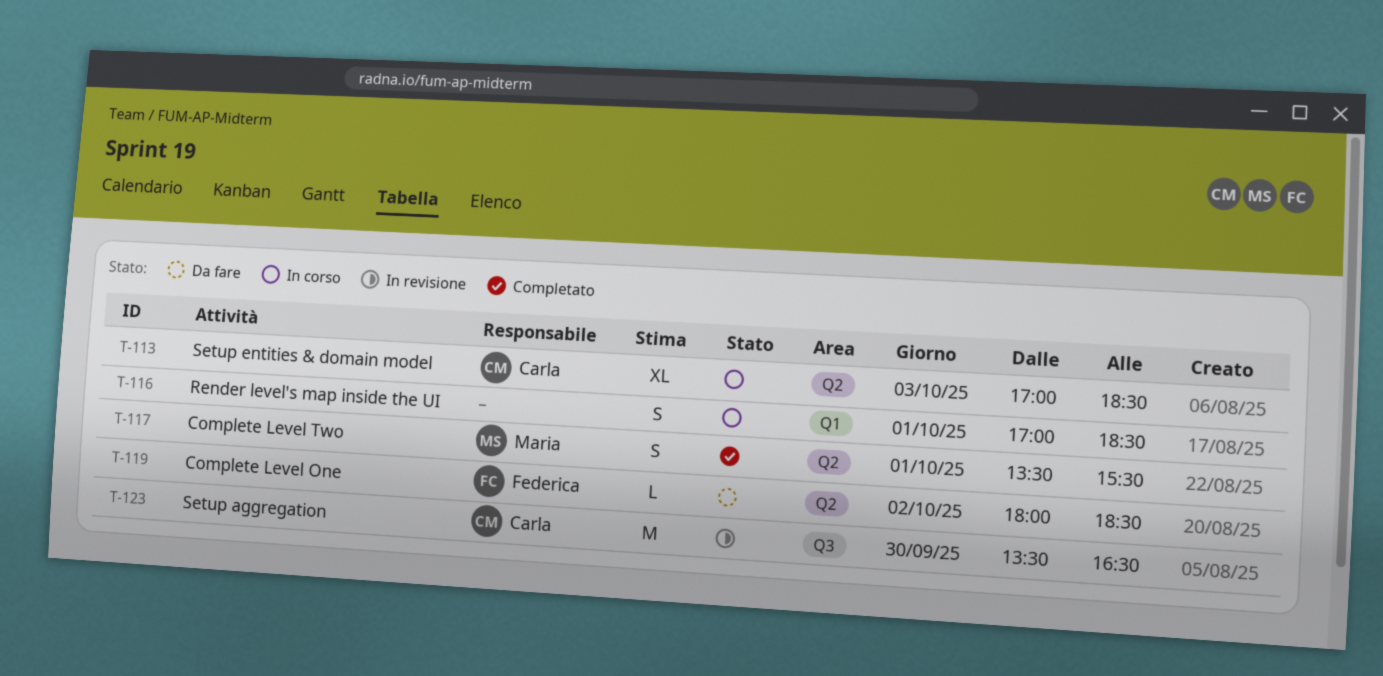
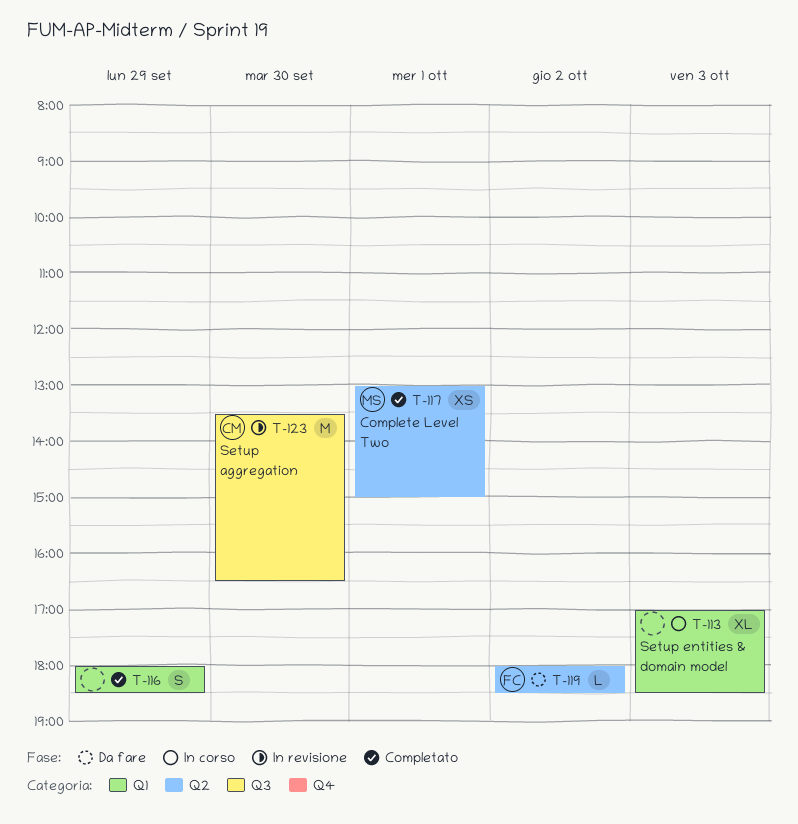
T-113, owner: Carla -> none
T-113, label: Q2 -> Q1
T-116, status: In corso -> Completato
T-116, day: Oct 1 -> Sep 29
T-116, begins: 17:00 -> 18:00
T-117, estimate: S -> XS
T-117, begins: 13:30 -> 13:00
T-117, ends: 15:30 -> 15:00

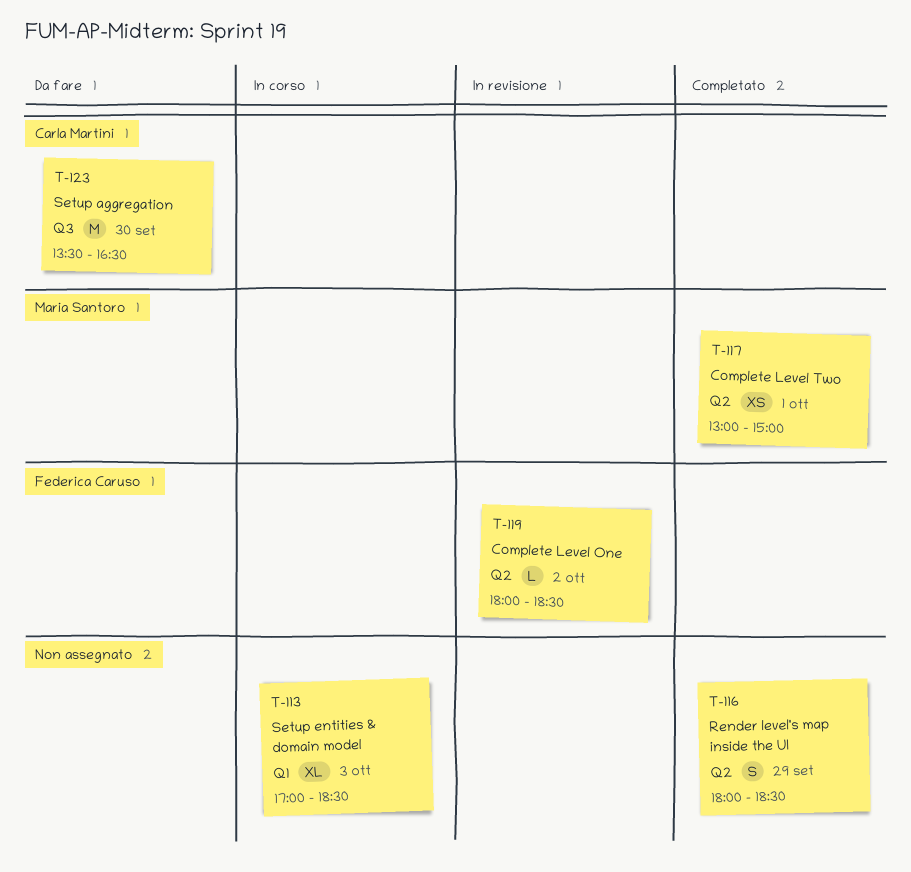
T-116, label: Q1 -> Q2
T-119, status: Da fare -> In revisione
T-123, status: In revisione -> Da fare

